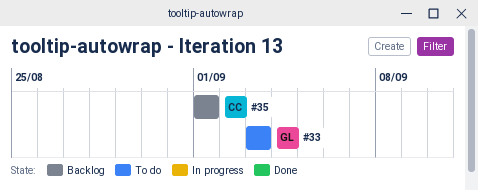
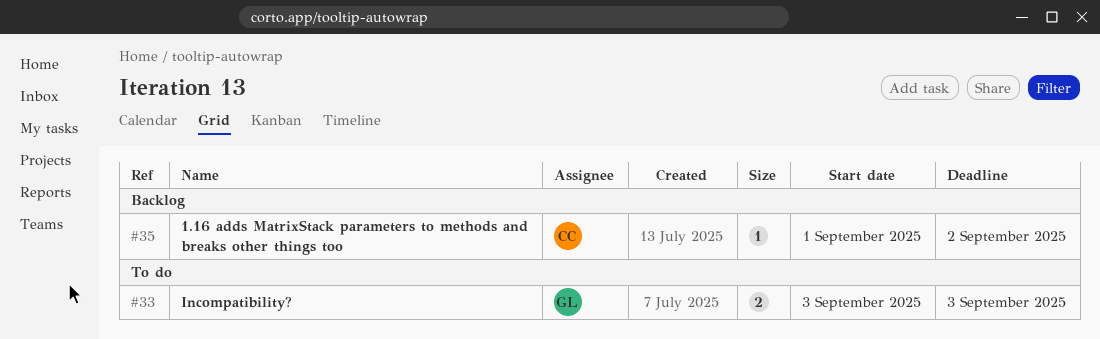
#35, due: Sep 1 -> Sep 2

